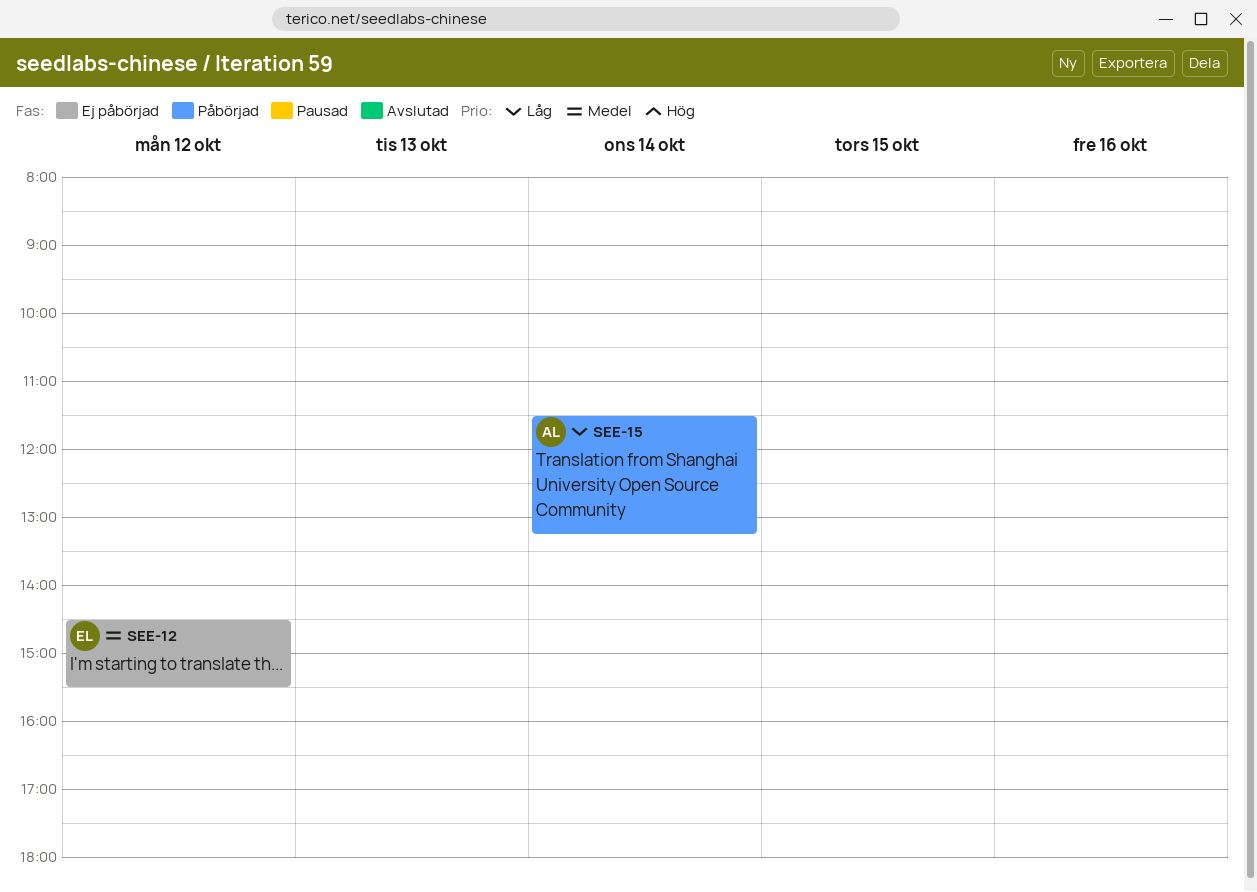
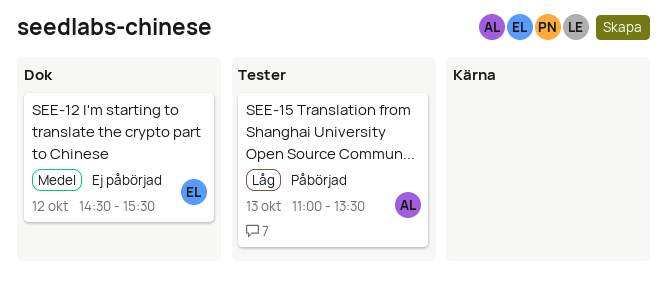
SEE-15, day: Oct 14 -> Oct 13
SEE-15, begins: 11:30 -> 11:00
SEE-15, ends: 13:15 -> 13:30

